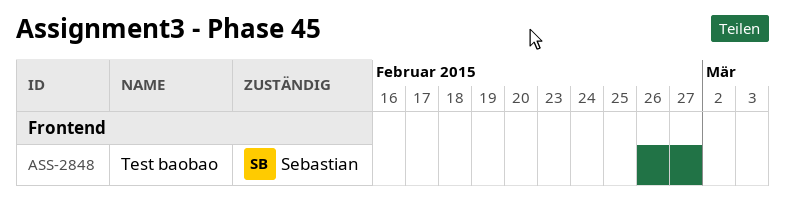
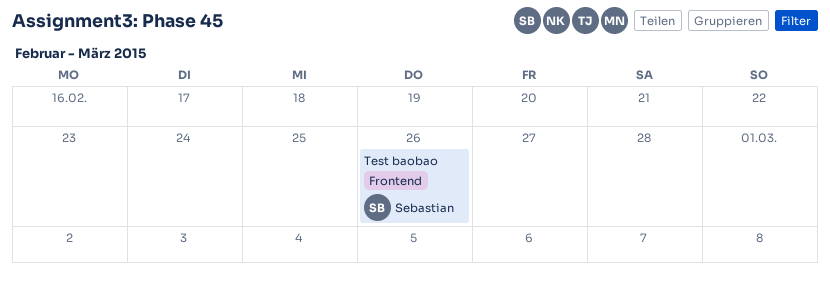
Test baobao, due: Feb 27 -> Feb 26

